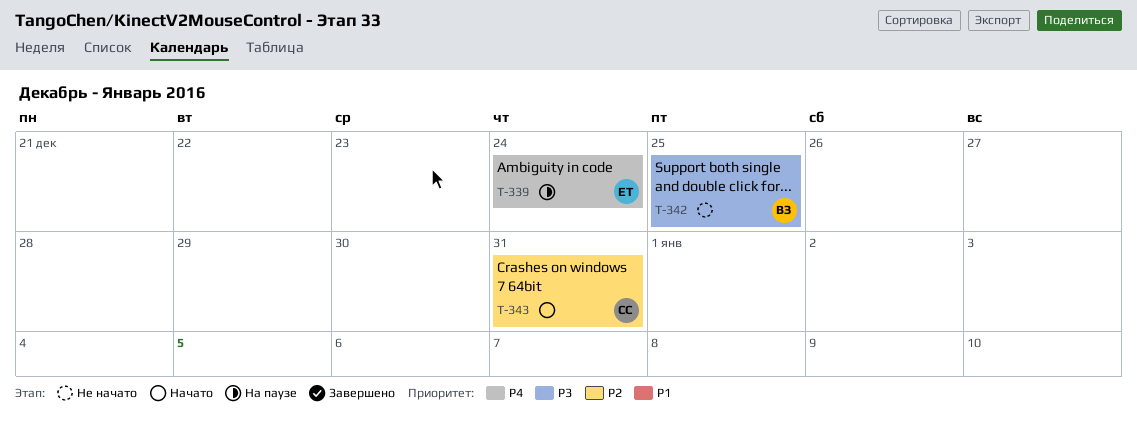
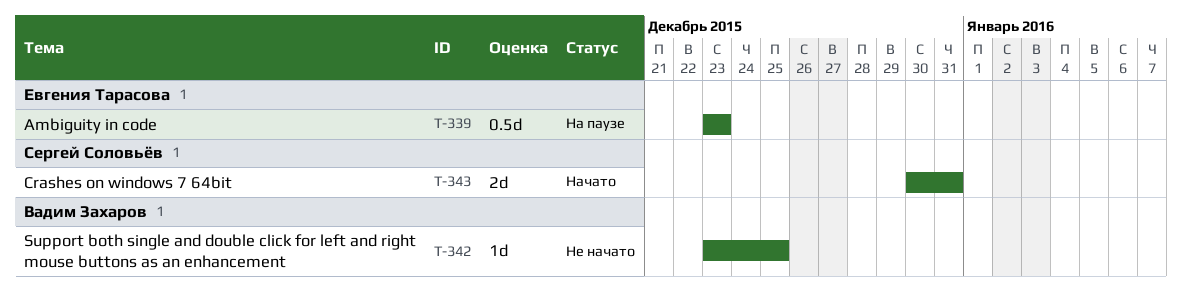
T-339, due: Dec 24 -> Dec 23

